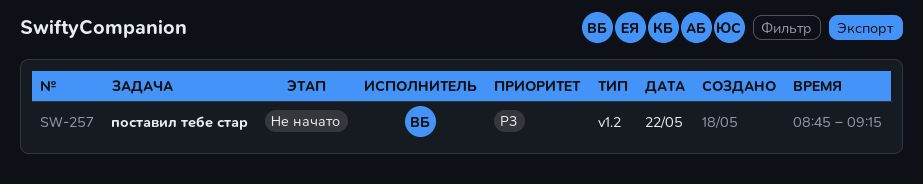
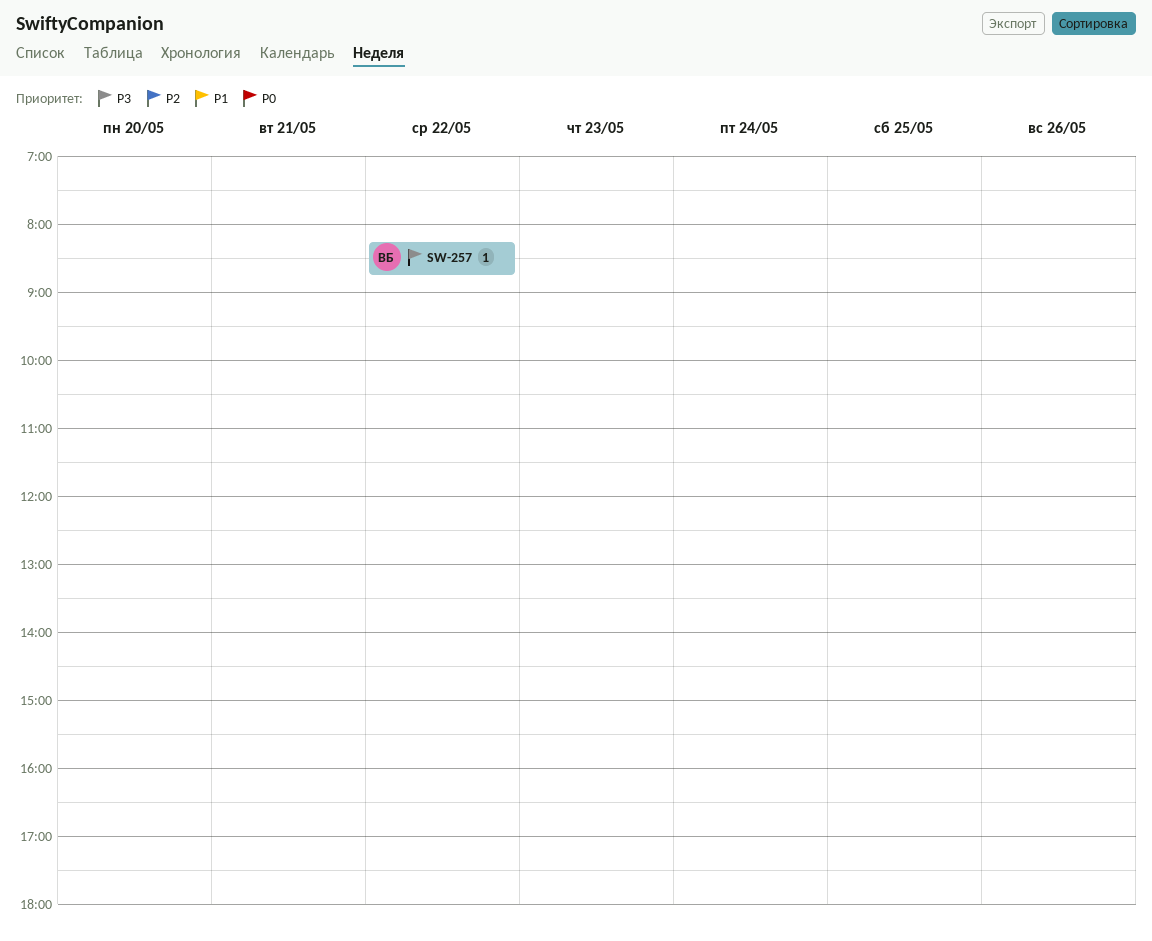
SW-257, begins: 08:45 -> 08:15
SW-257, ends: 09:15 -> 08:45

